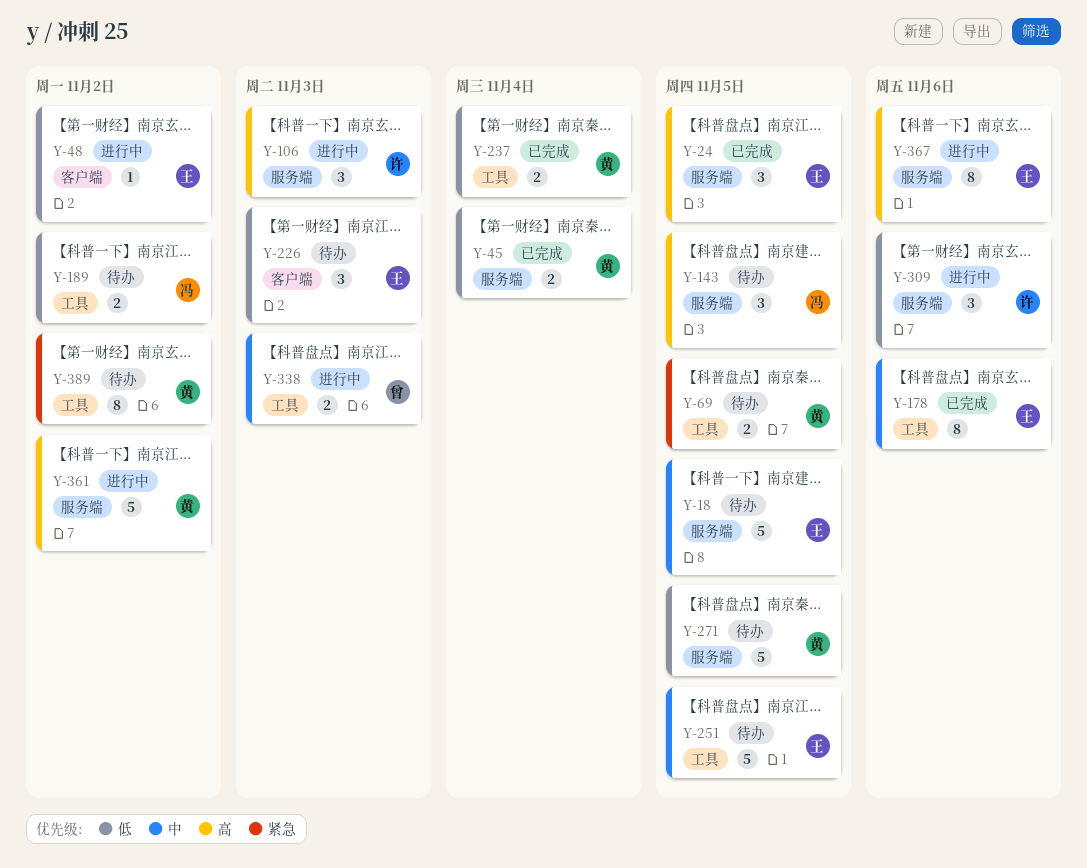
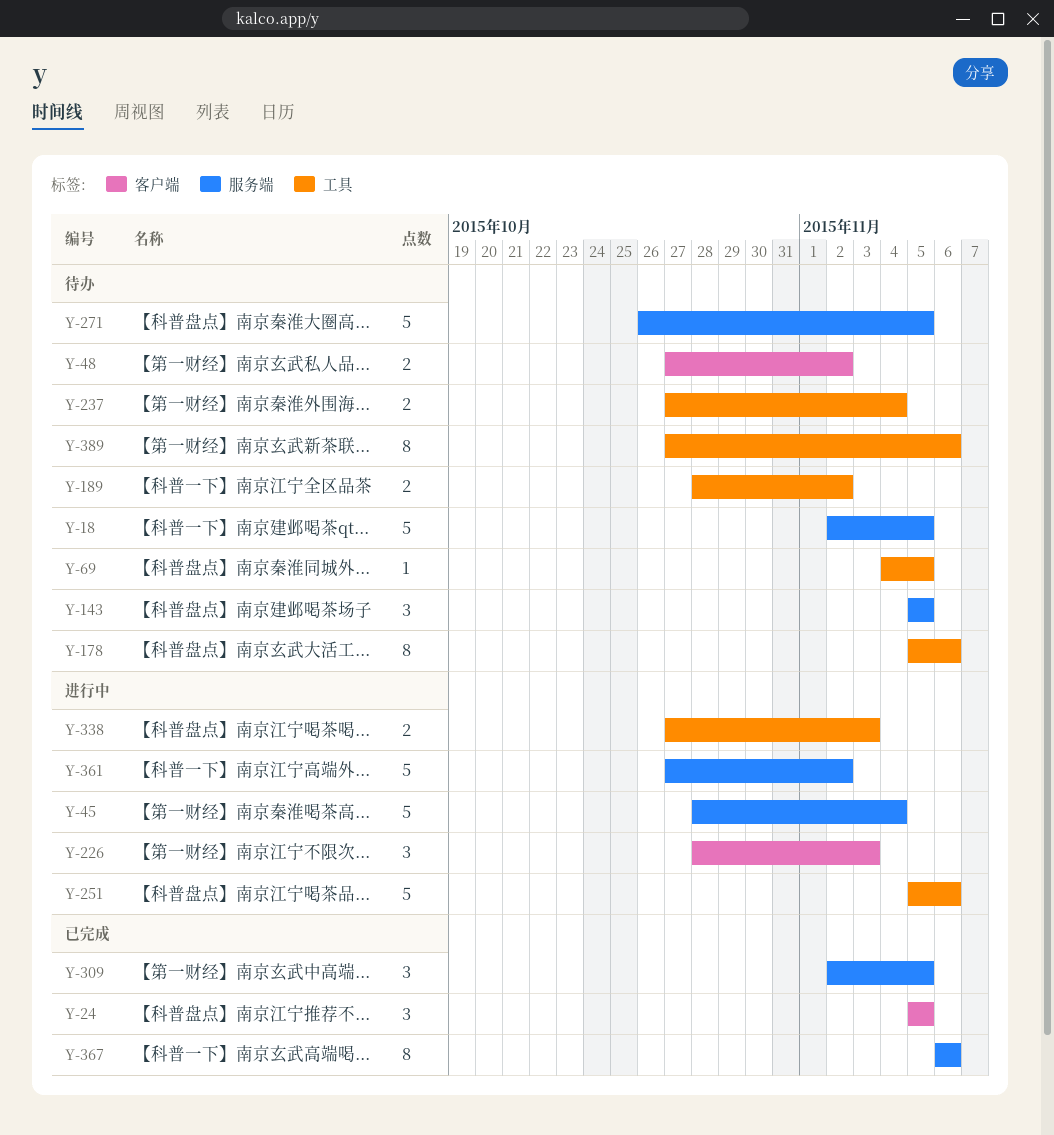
Y-24, label: 服务端 -> 客户端
Y-45, status: 已完成 -> 进行中
Y-45, estimate: 2 -> 5
Y-48, status: 进行中 -> 待办
Y-48, estimate: 1 -> 2
Y-69, estimate: 2 -> 1
Y-106: present -> none
Y-178, status: 已完成 -> 待办
Y-226, status: 待办 -> 进行中
Y-237, status: 已完成 -> 待办
Y-251, status: 待办 -> 进行中
Y-251, due: Nov 5 -> Nov 6
Y-309, status: 进行中 -> 已完成
Y-309, due: Nov 6 -> Nov 5
Y-367, status: 进行中 -> 已完成
Y-389, due: Nov 2 -> Nov 6

